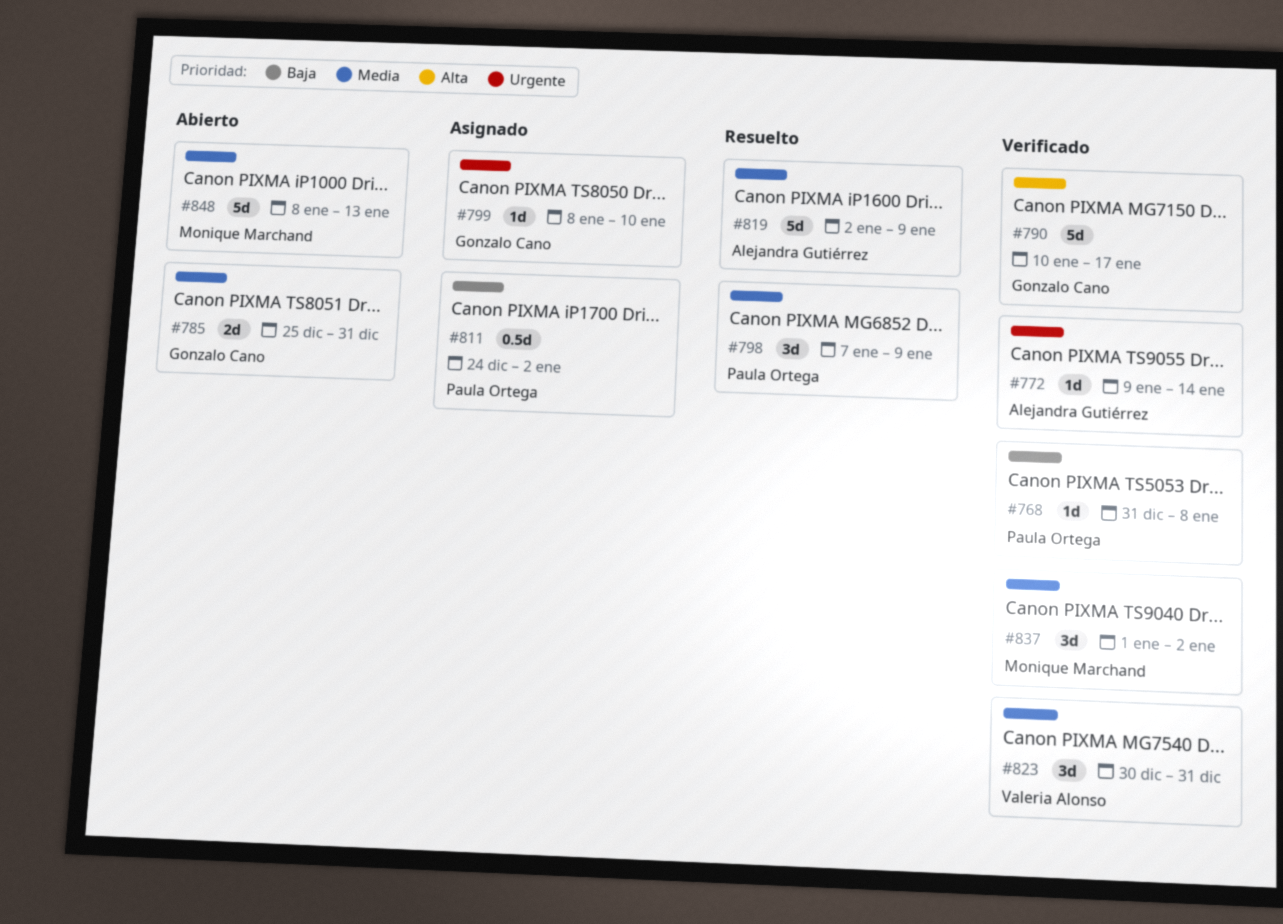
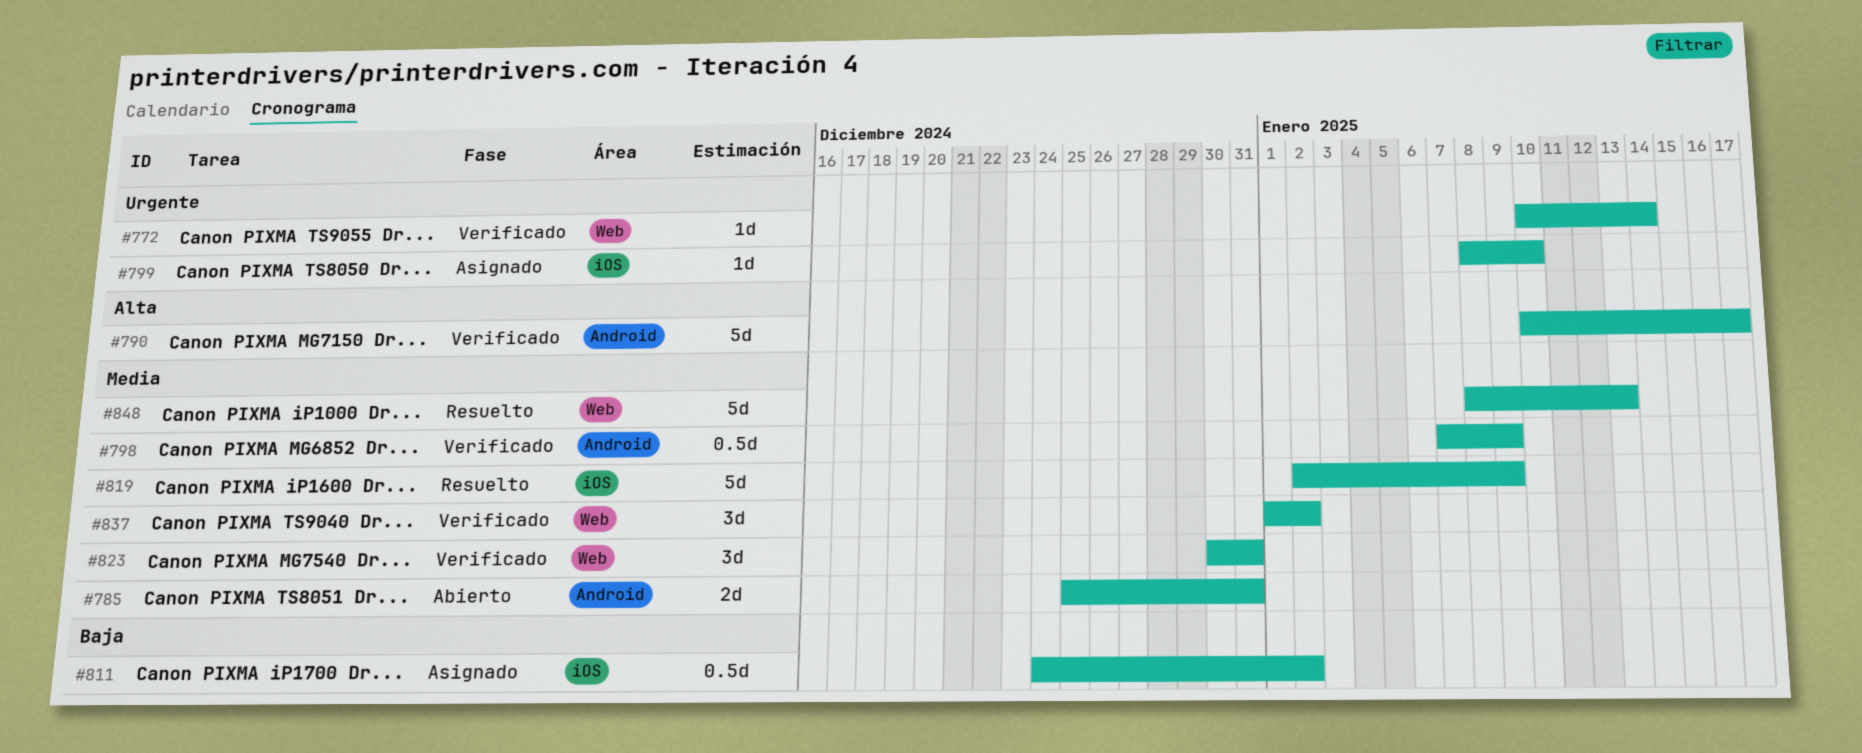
#768: present -> none
#772, start: Jan 9 -> Jan 10
#798, status: Resuelto -> Verificado
#798, estimate: 3d -> 0.5d
#848, status: Abierto -> Resuelto

